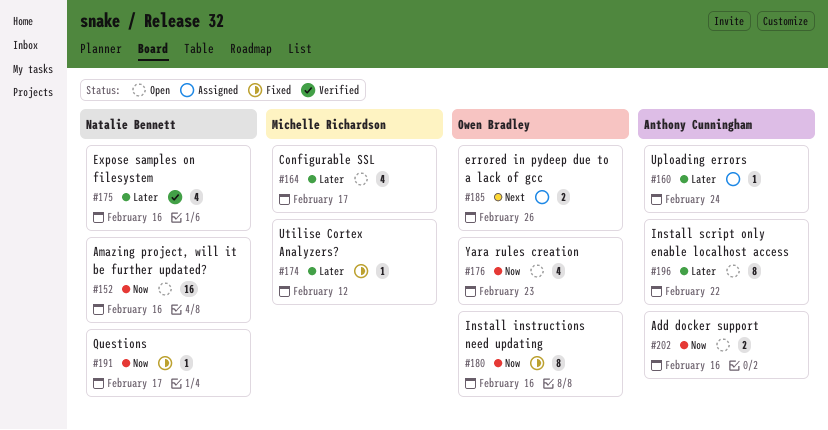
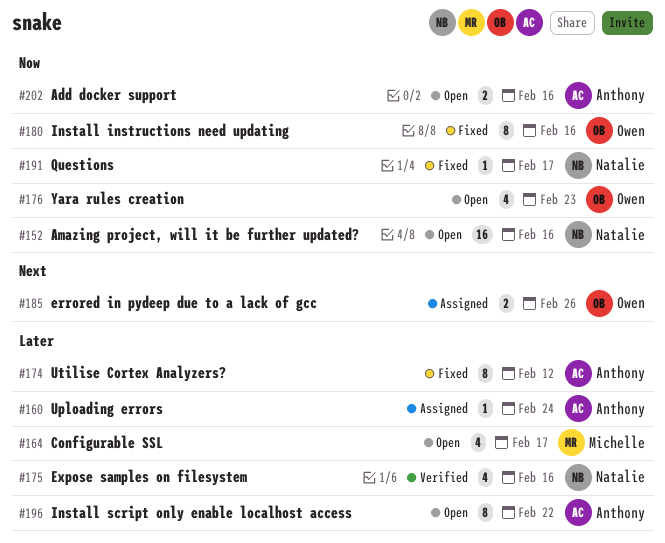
#174, owner: Michelle Richardson -> Anthony Cunningham
#174, estimate: 1 -> 8

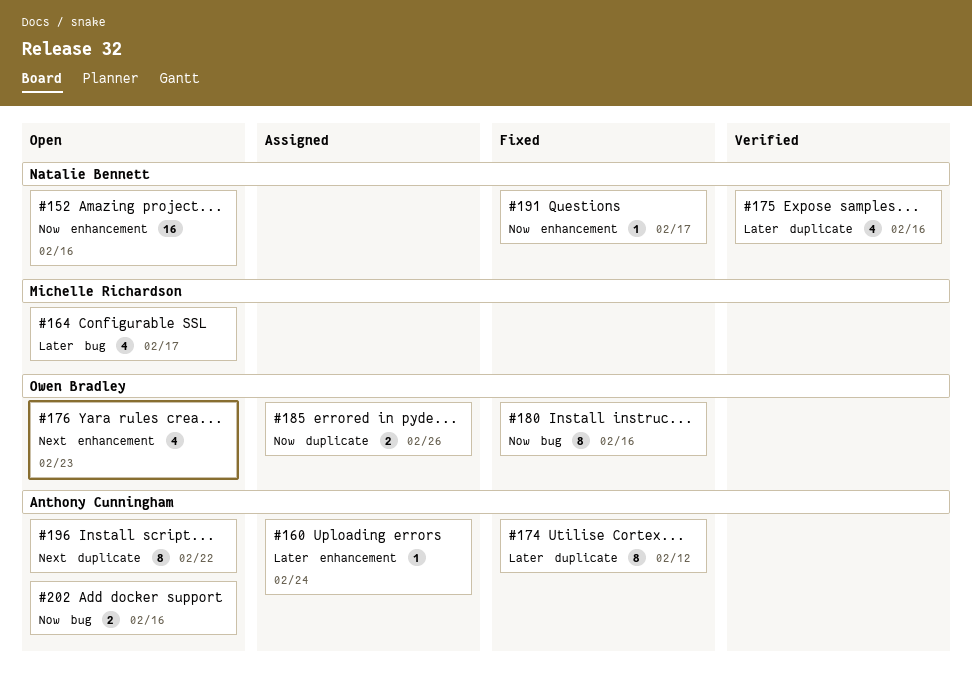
#176, priority: Now -> Next
#185, priority: Next -> Now
#196, priority: Later -> Next

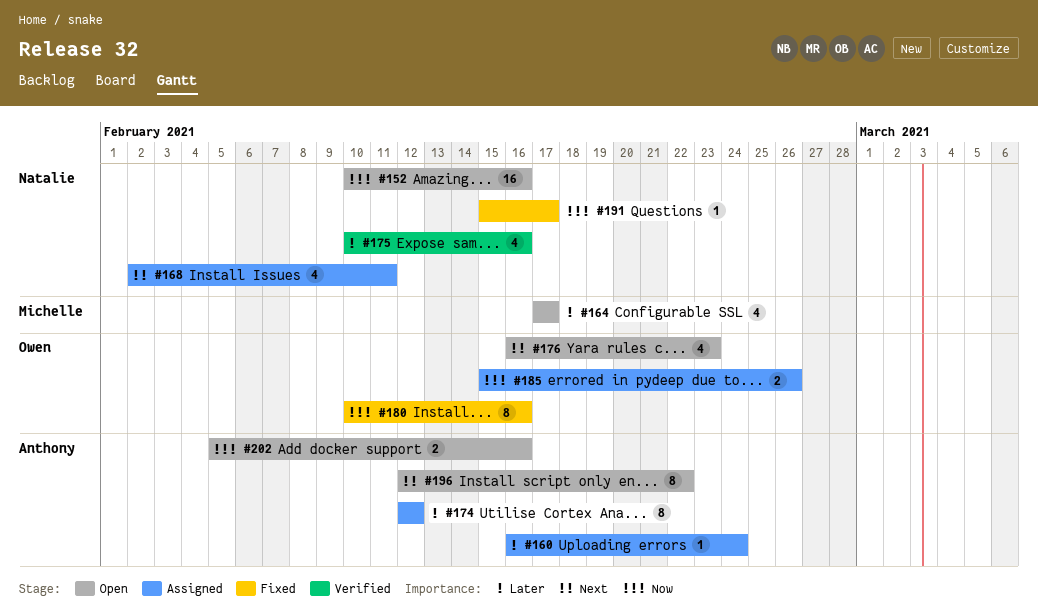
#168: none -> present
#174, status: Fixed -> Assigned

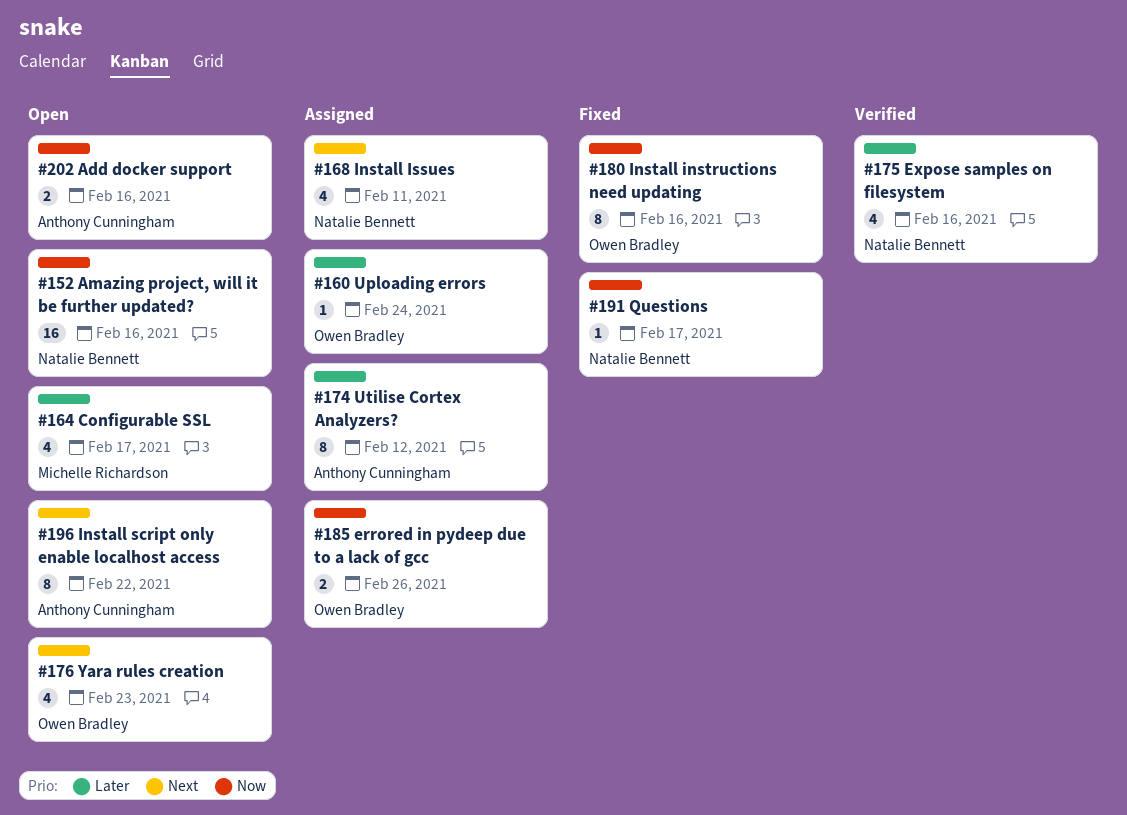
#160, owner: Anthony Cunningham -> Owen Bradley

